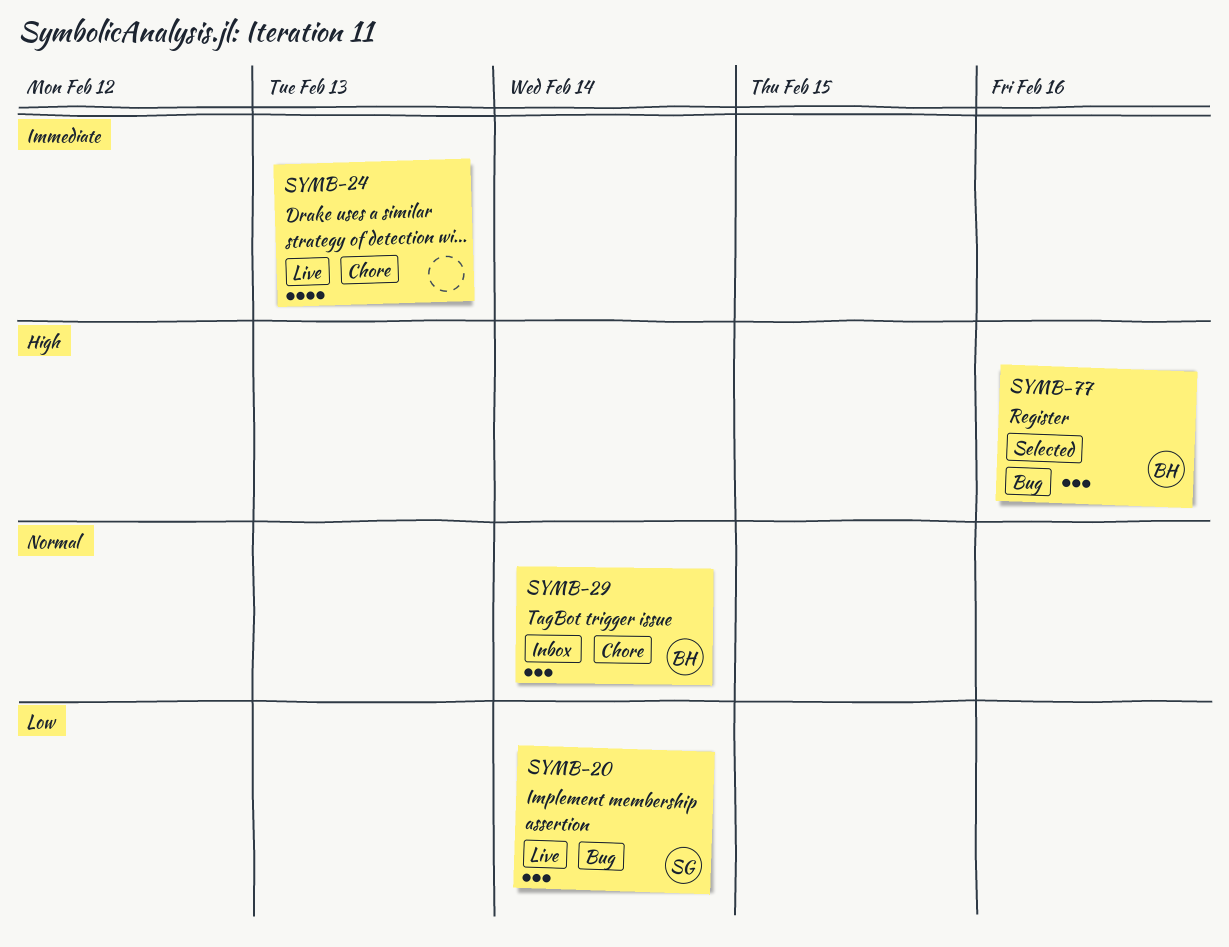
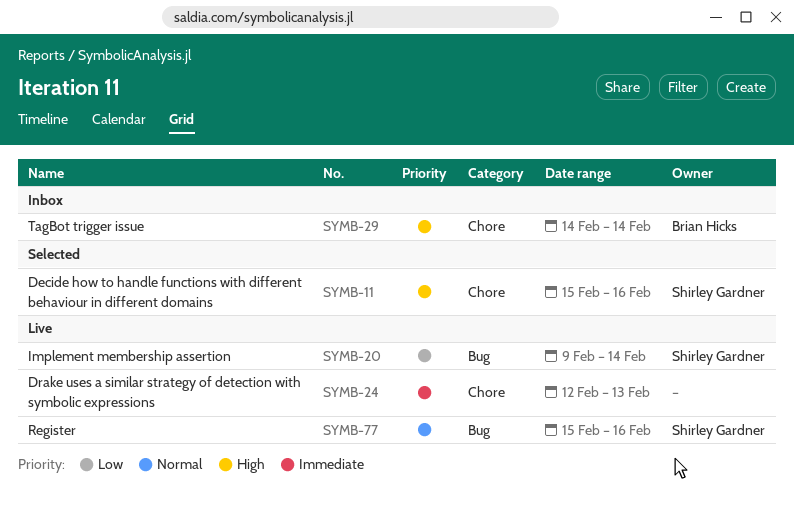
SYMB-11: none -> present
SYMB-29, priority: Normal -> High
SYMB-77, status: Selected -> Live
SYMB-77, owner: Brian Hicks -> Shirley Gardner
SYMB-77, priority: High -> Normal

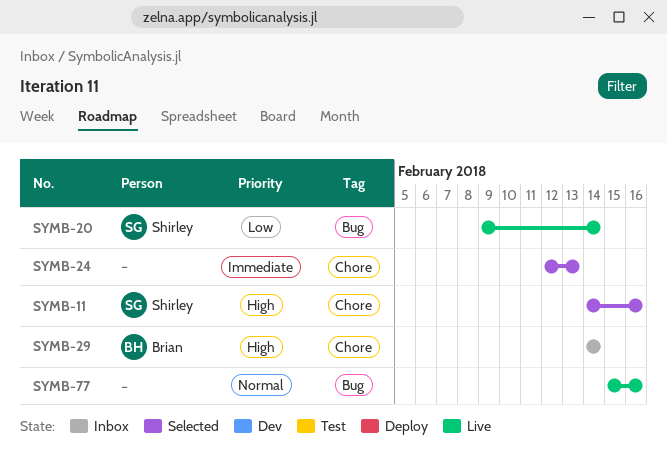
SYMB-11, start: Feb 15 -> Feb 14
SYMB-24, status: Live -> Selected
SYMB-77, owner: Shirley Gardner -> none

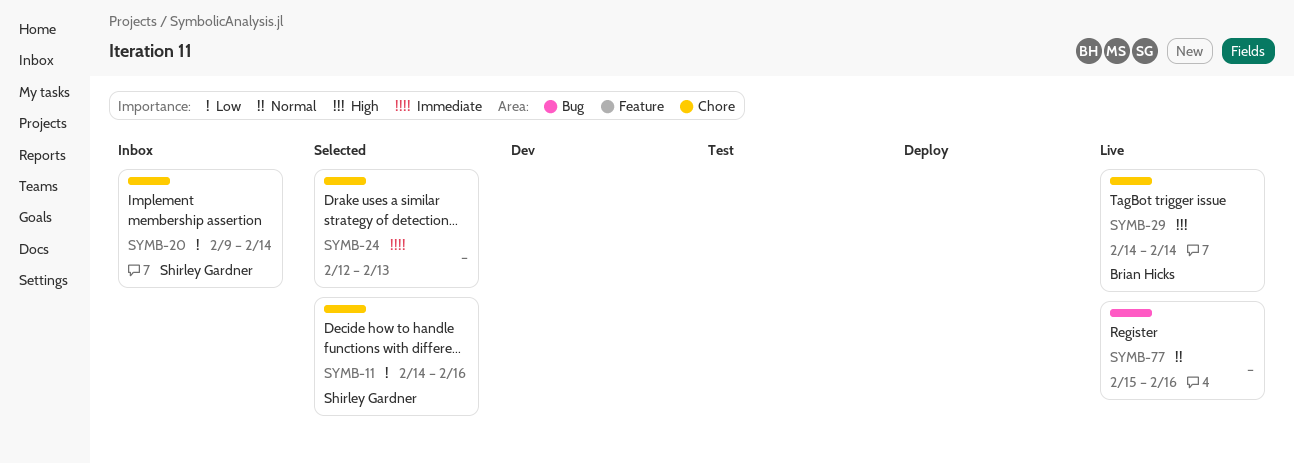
SYMB-11, priority: High -> Low
SYMB-20, status: Live -> Inbox
SYMB-20, label: Bug -> Chore
SYMB-29, status: Inbox -> Live

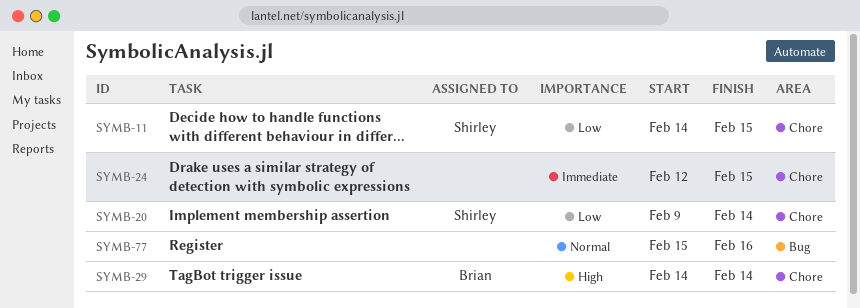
SYMB-11, due: Feb 16 -> Feb 15
SYMB-24, due: Feb 13 -> Feb 15

